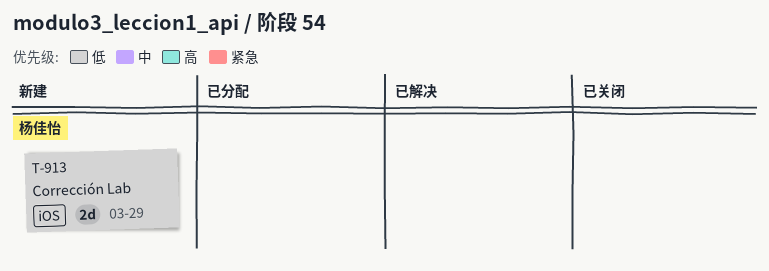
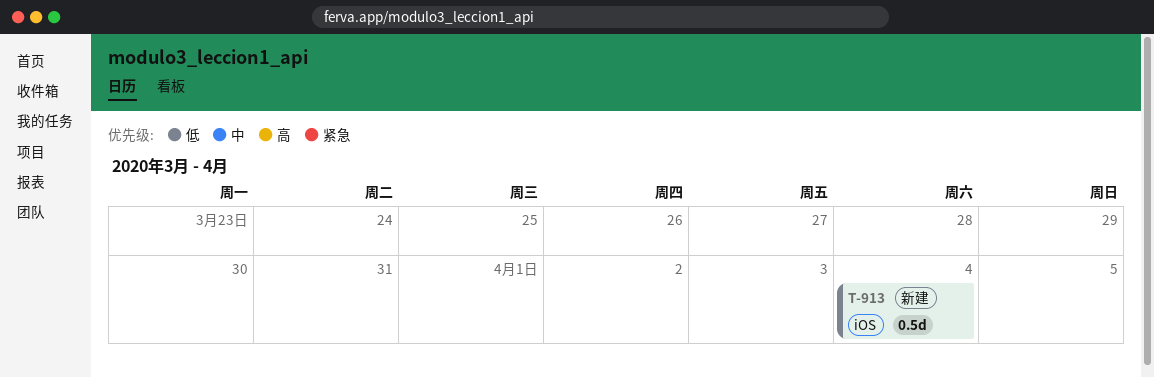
T-913, estimate: 2d -> 0.5d
T-913, due: Mar 29 -> Apr 4

